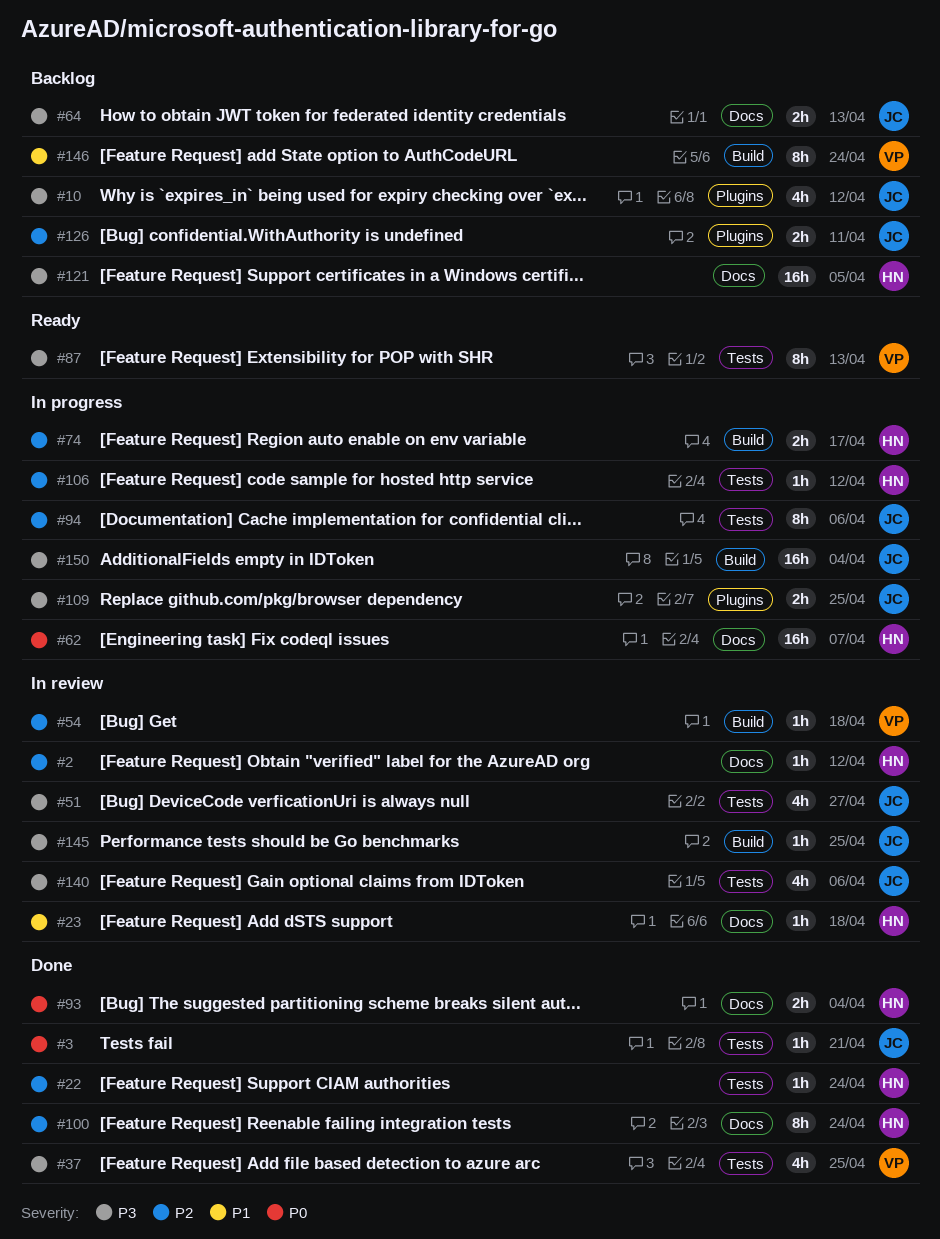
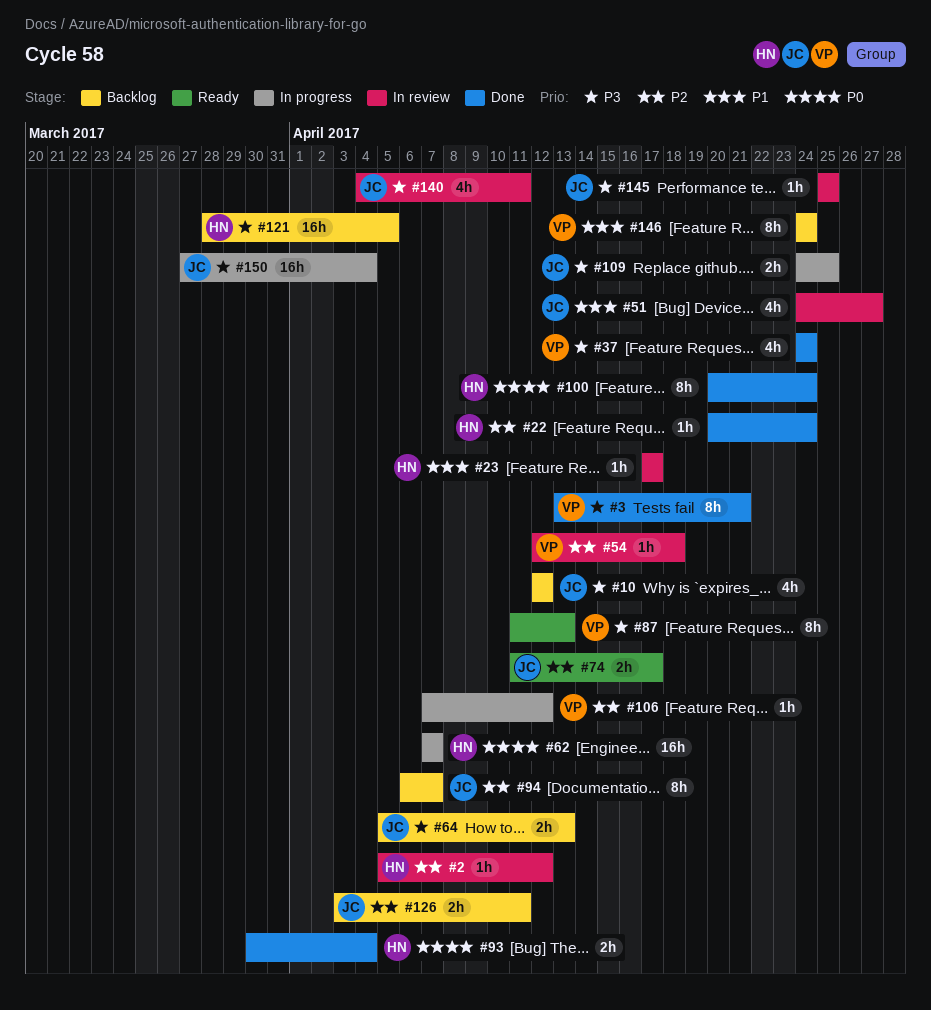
#3, owner: JC -> VP
#3, priority: P0 -> P3
#3, estimate: 1h -> 8h
#23, due: Apr 18 -> Apr 17
#37, due: Apr 25 -> Apr 24
#51, priority: P3 -> P1
#74, status: In progress -> Ready
#74, owner: HN -> JC
#94, status: In progress -> Backlog
#94, due: Apr 6 -> Apr 7
#100, priority: P2 -> P0
#106, owner: HN -> VP
#140, due: Apr 6 -> Apr 11

